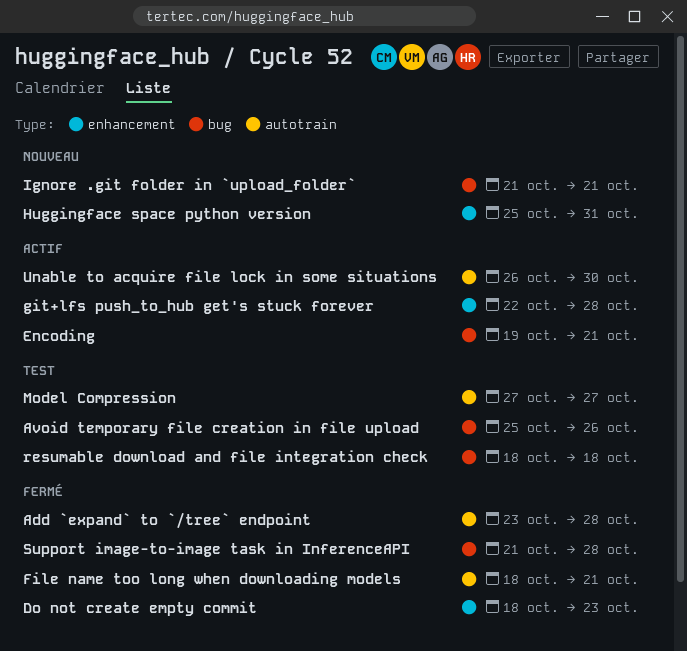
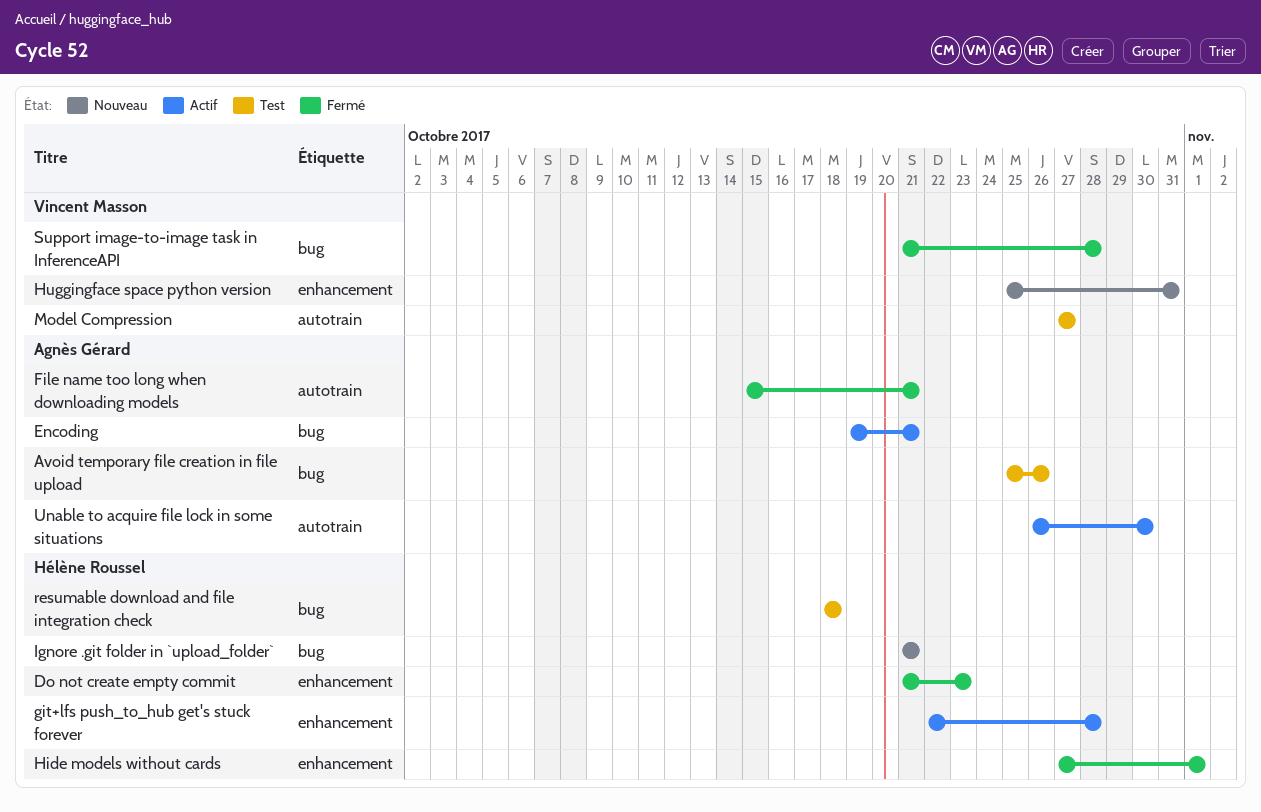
Add `expand` to `/tree` endpoint: present -> none
Do not create empty commit, start: Oct 18 -> Oct 21
File name too long when downloading models, start: Oct 18 -> Oct 15
Hide models without cards: none -> present

